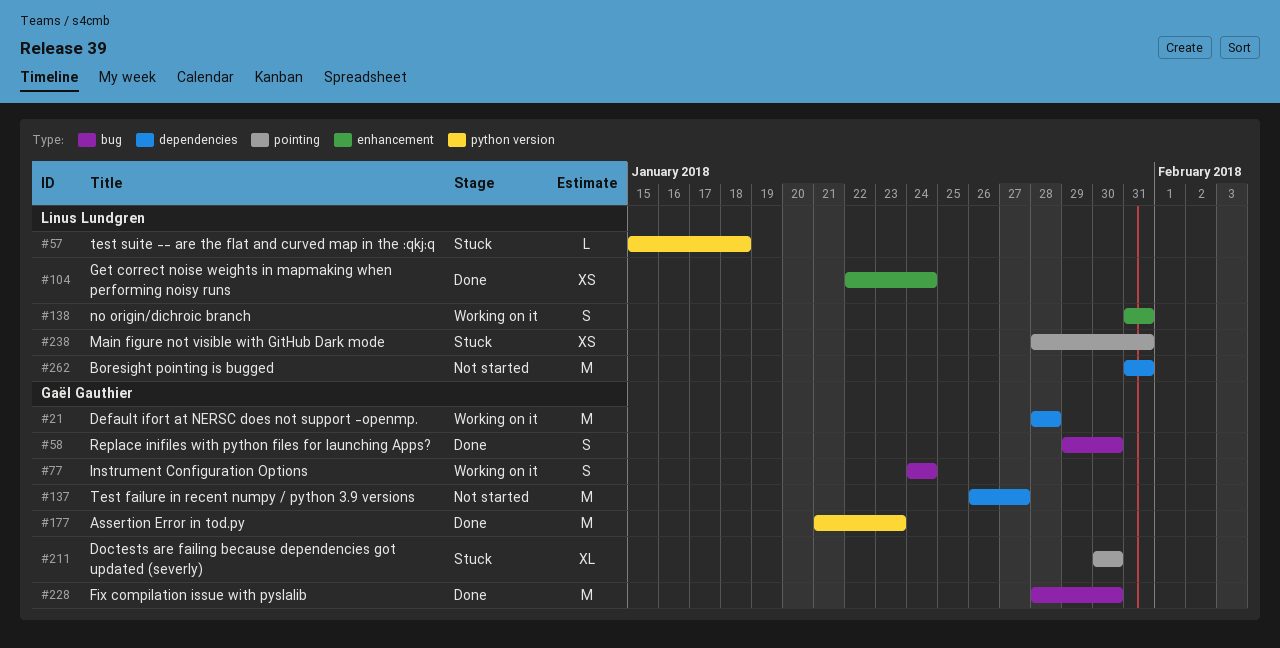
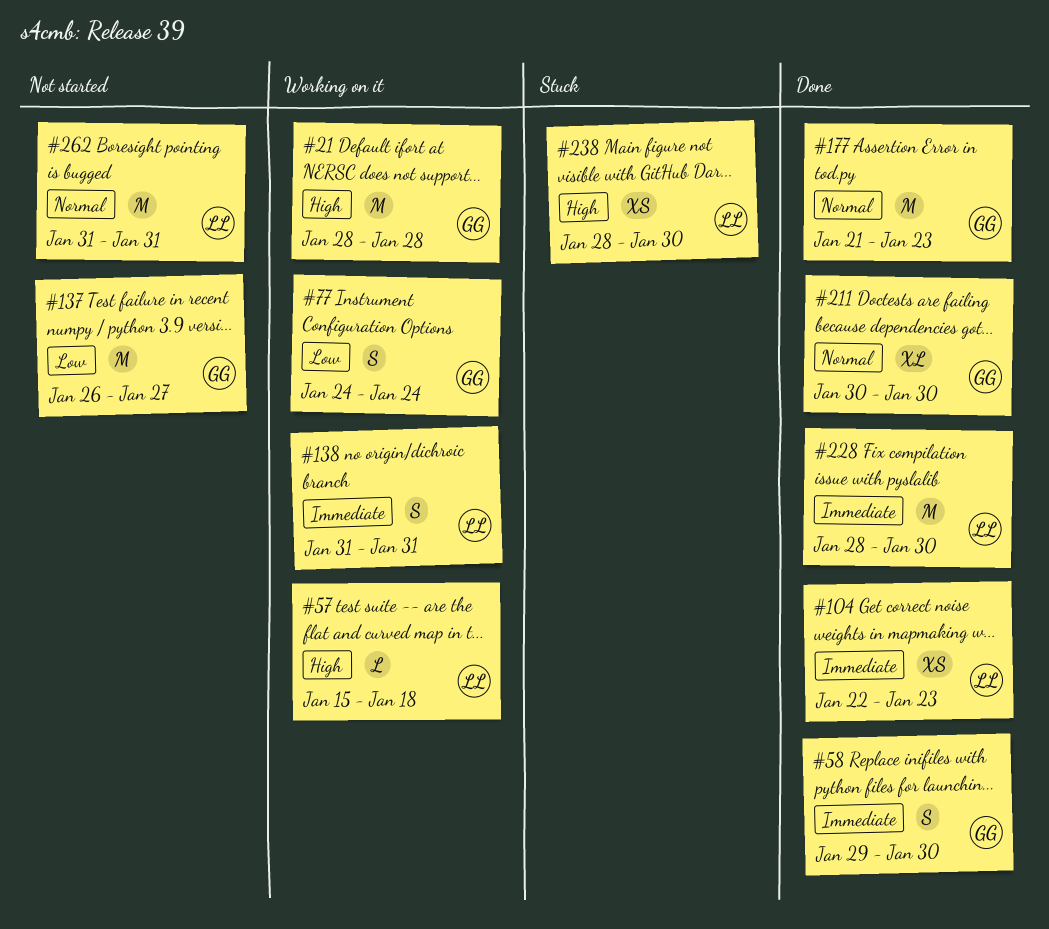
#57, status: Stuck -> Working on it
#104, due: Jan 24 -> Jan 23
#211, status: Stuck -> Done
#228, owner: Gaël Gauthier -> Linus Lundgren
#238, due: Jan 31 -> Jan 30

